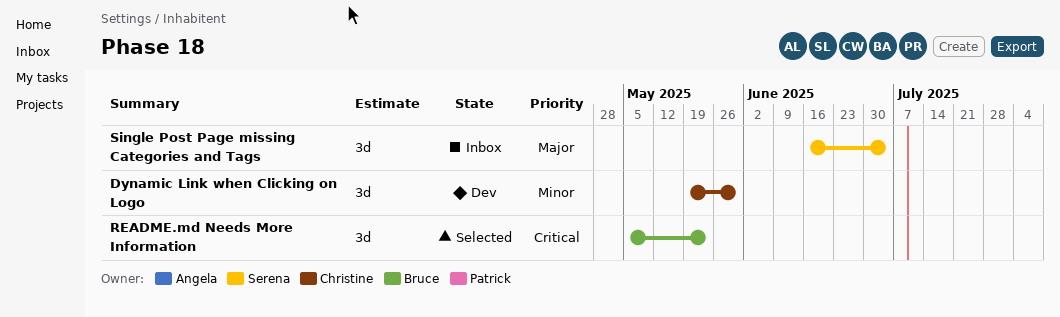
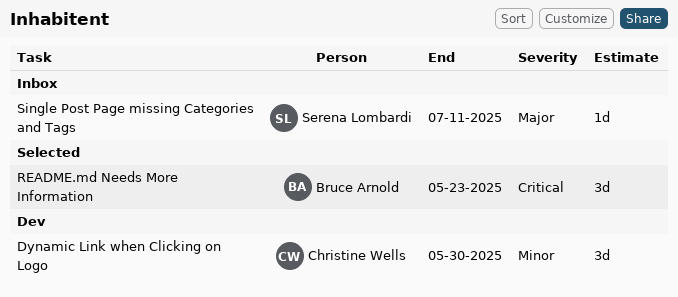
Single Post Page missing Categories and Tags, estimate: 3d -> 1d
Single Post Page missing Categories and Tags, due: Jul 4 -> Jul 11

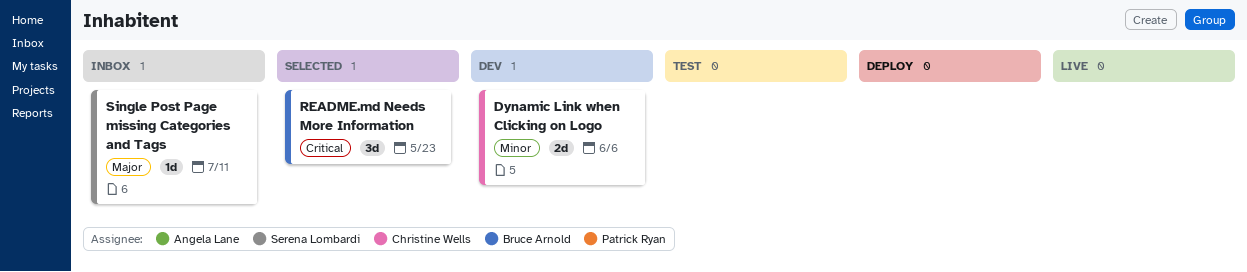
Dynamic Link when Clicking on Logo, estimate: 3d -> 2d
Dynamic Link when Clicking on Logo, due: May 30 -> Jun 6

